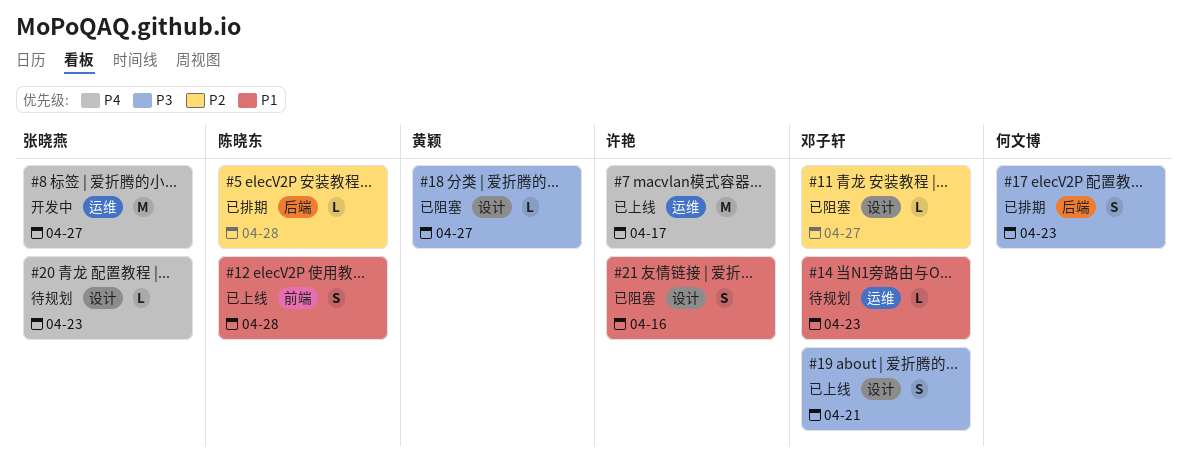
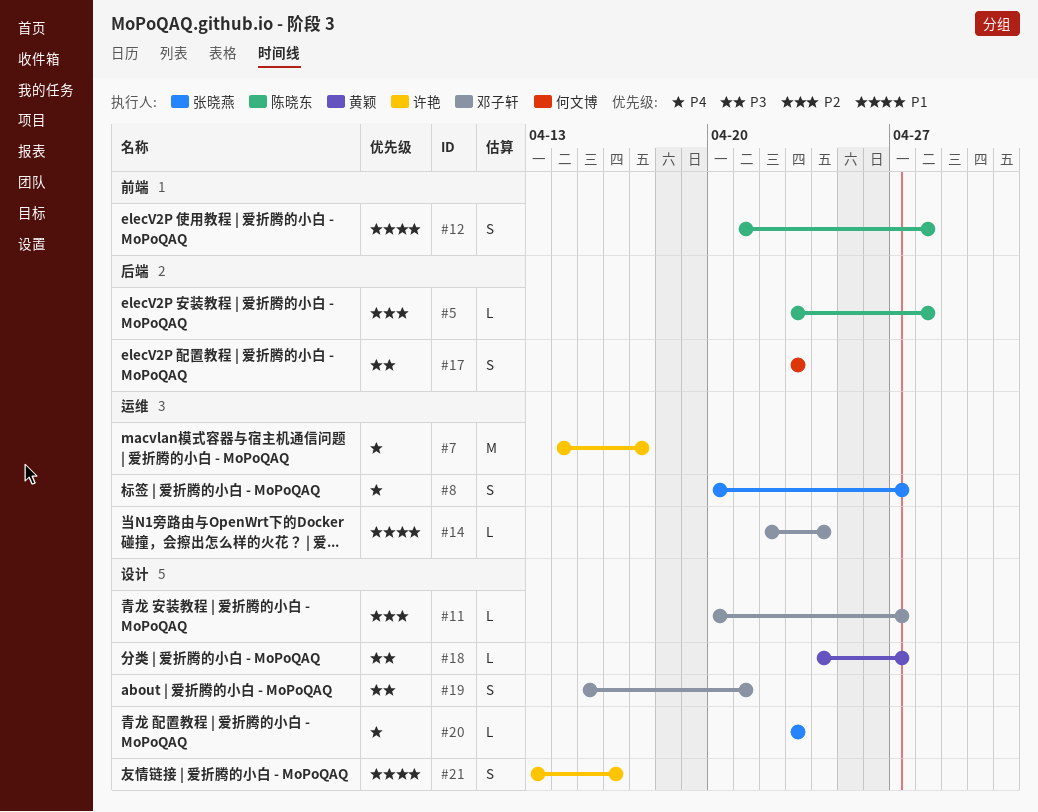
#8, estimate: M -> S
#14, due: Apr 23 -> Apr 24

